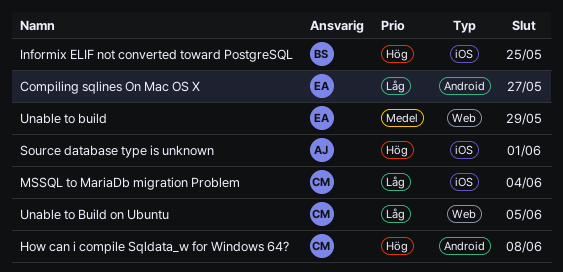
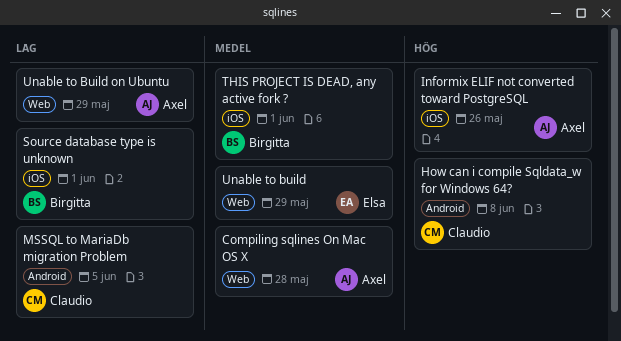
Compiling sqlines On Mac OS X, owner: Elsa -> Axel
Compiling sqlines On Mac OS X, priority: Låg -> Medel
Compiling sqlines On Mac OS X, label: Android -> Web
Compiling sqlines On Mac OS X, due: May 27 -> May 28
Informix ELIF not converted toward PostgreSQL, owner: Birgitta -> Axel
Informix ELIF not converted toward PostgreSQL, due: May 25 -> May 26
MSSQL to MariaDb migration Problem, label: iOS -> Android
MSSQL to MariaDb migration Problem, due: Jun 4 -> Jun 5
Source database type is unknown, owner: Axel -> Birgitta
Source database type is unknown, priority: Hög -> Låg
THIS PROJECT IS DEAD, any active fork ?: none -> present
Unable to Build on Ubuntu, owner: Claudio -> Axel
Unable to Build on Ubuntu, due: Jun 5 -> May 29

